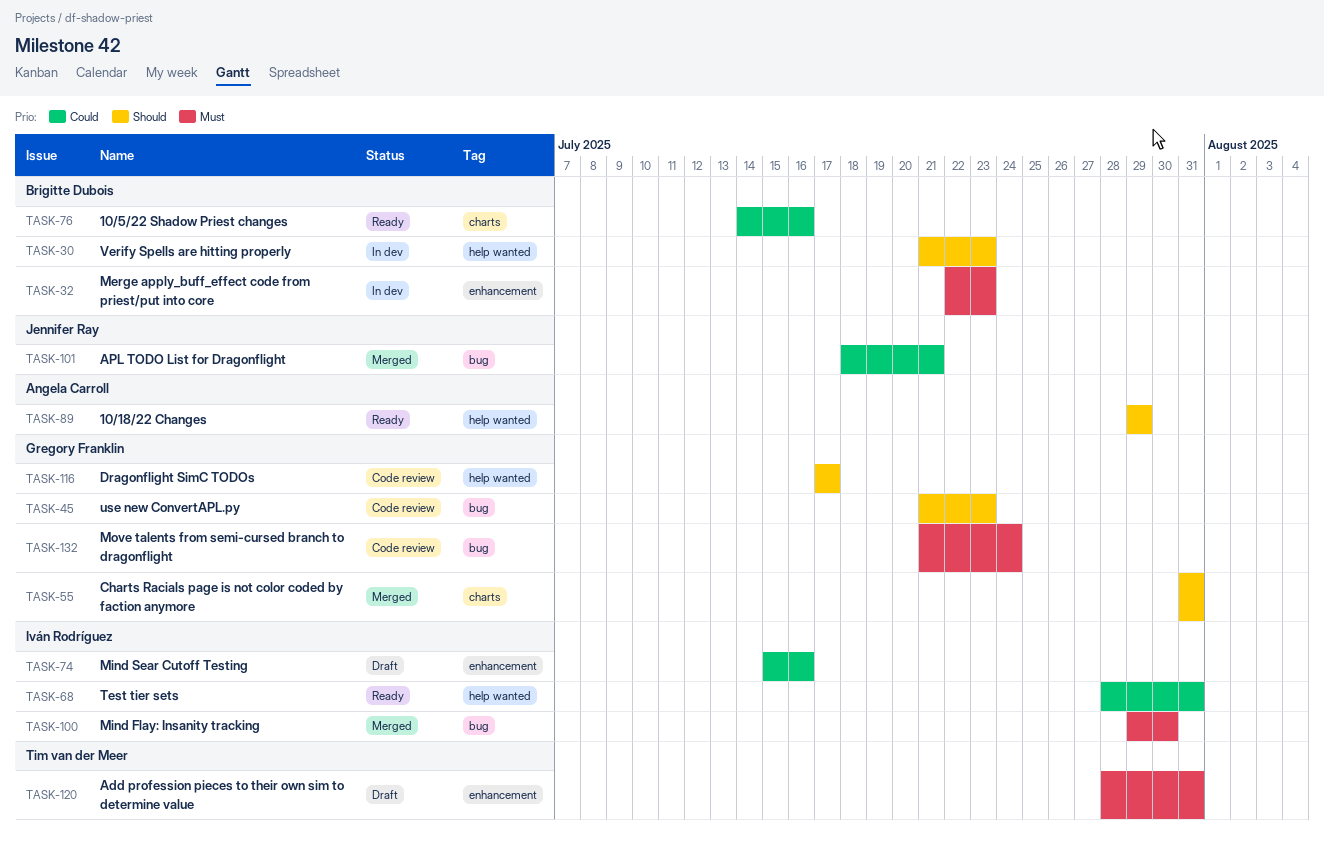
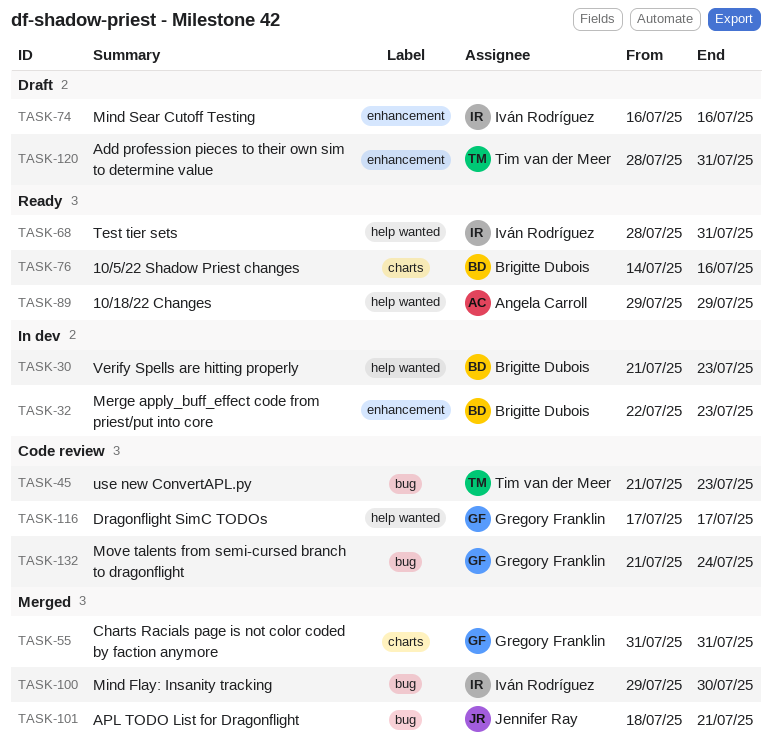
TASK-45, owner: Gregory Franklin -> Tim van der Meer
TASK-74, start: Jul 15 -> Jul 16

